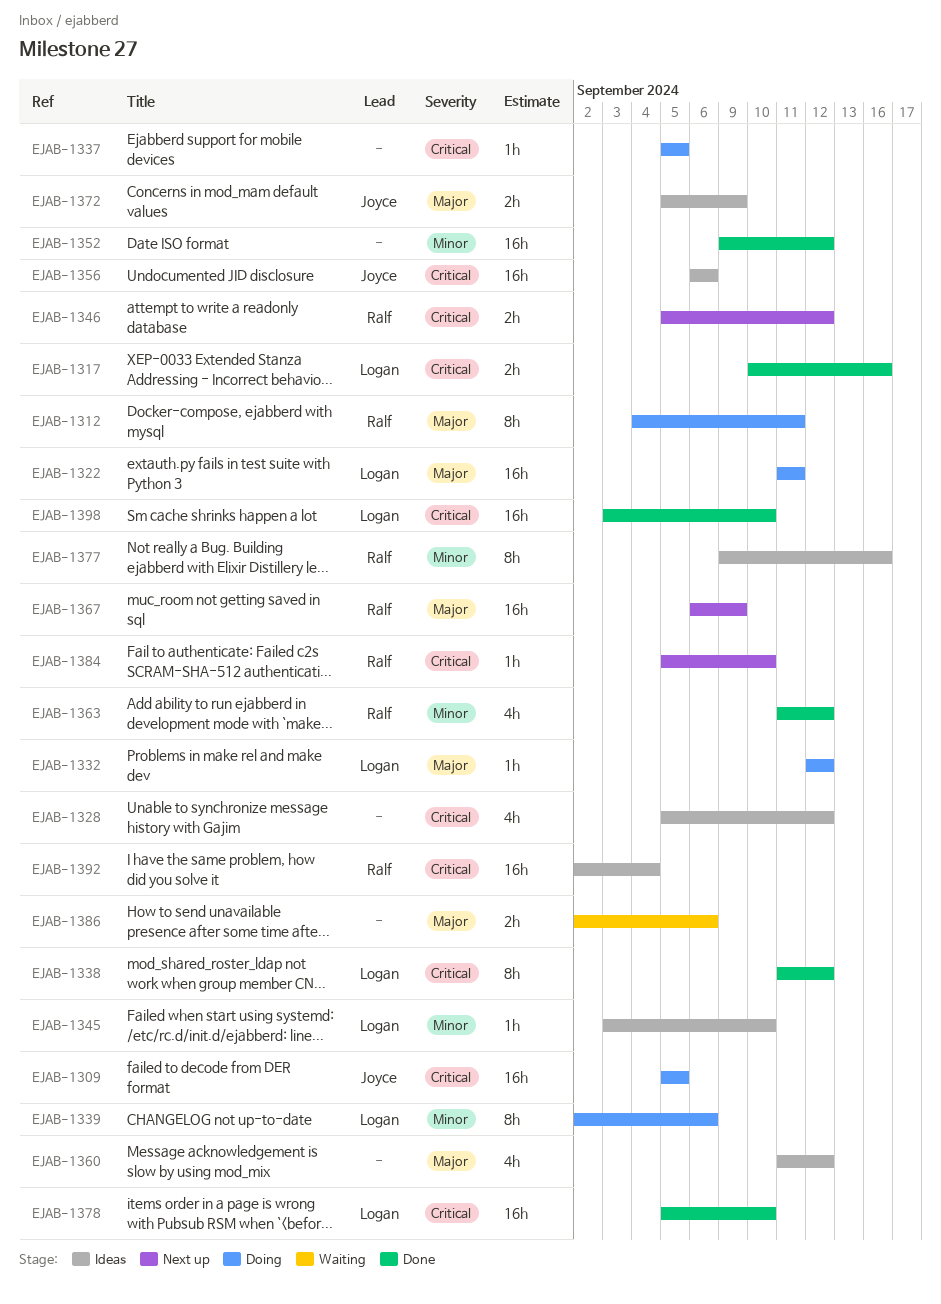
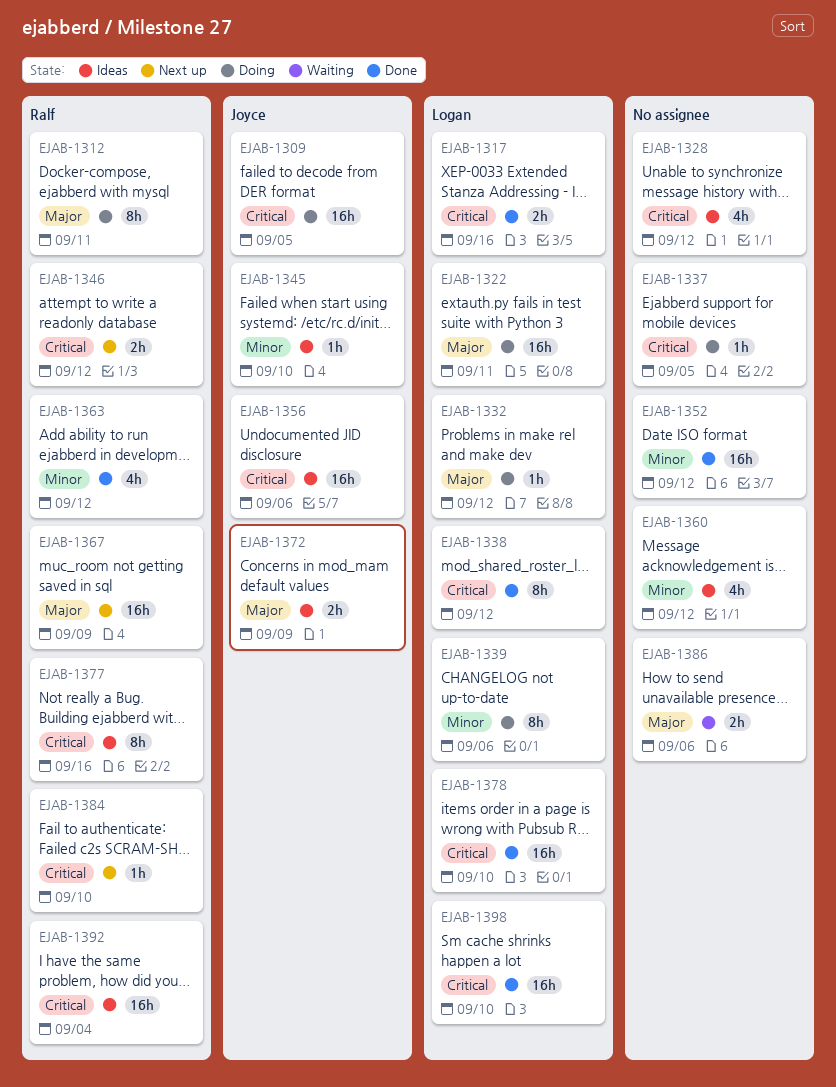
EJAB-1345, owner: Logan -> Joyce
EJAB-1360, priority: Major -> Minor
EJAB-1377, priority: Minor -> Critical

